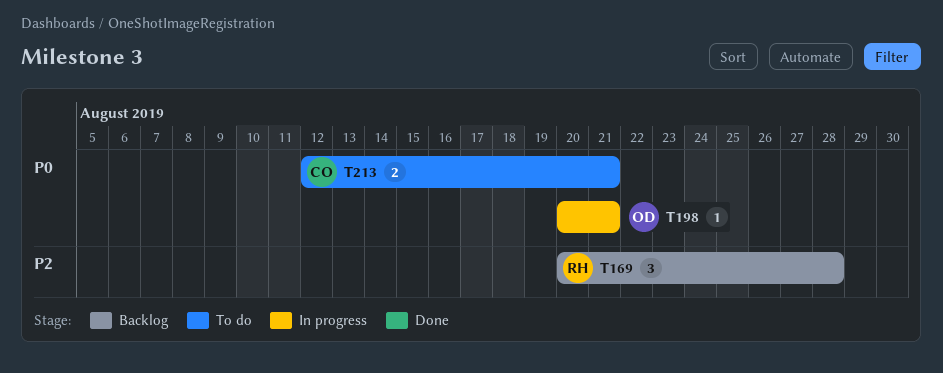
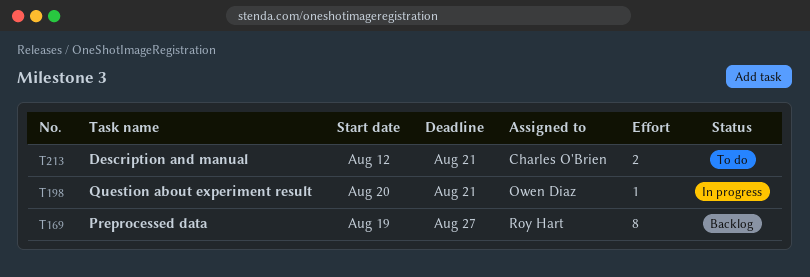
T169, estimate: 3 -> 8
T169, start: Aug 20 -> Aug 19
T169, due: Aug 28 -> Aug 27

